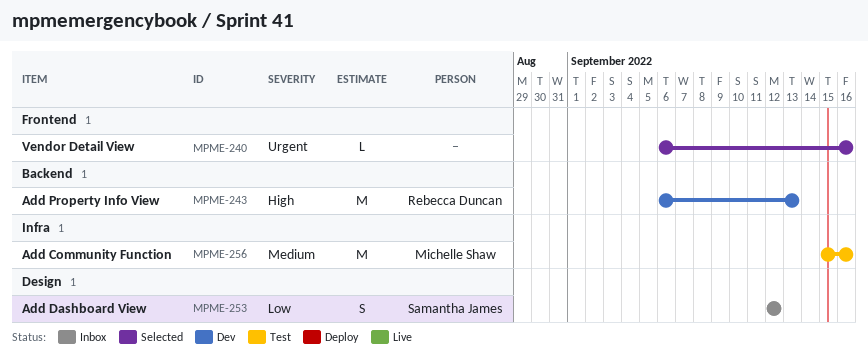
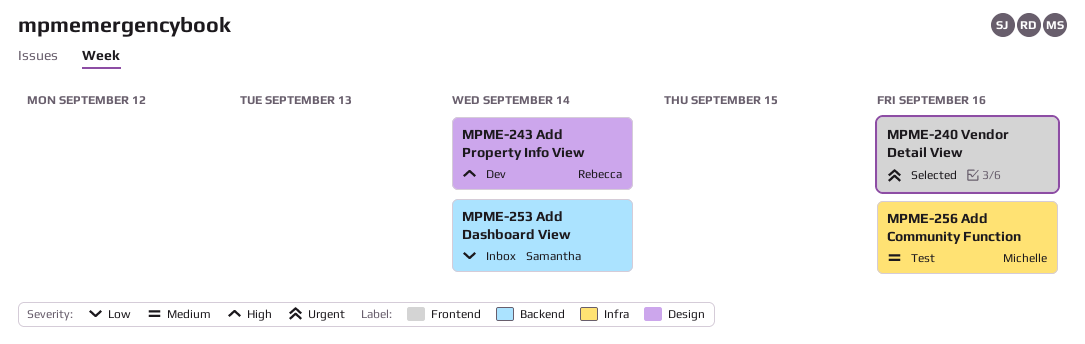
MPME-243, label: Backend -> Design
MPME-243, due: Sep 13 -> Sep 14
MPME-253, label: Design -> Backend
MPME-253, due: Sep 12 -> Sep 14

